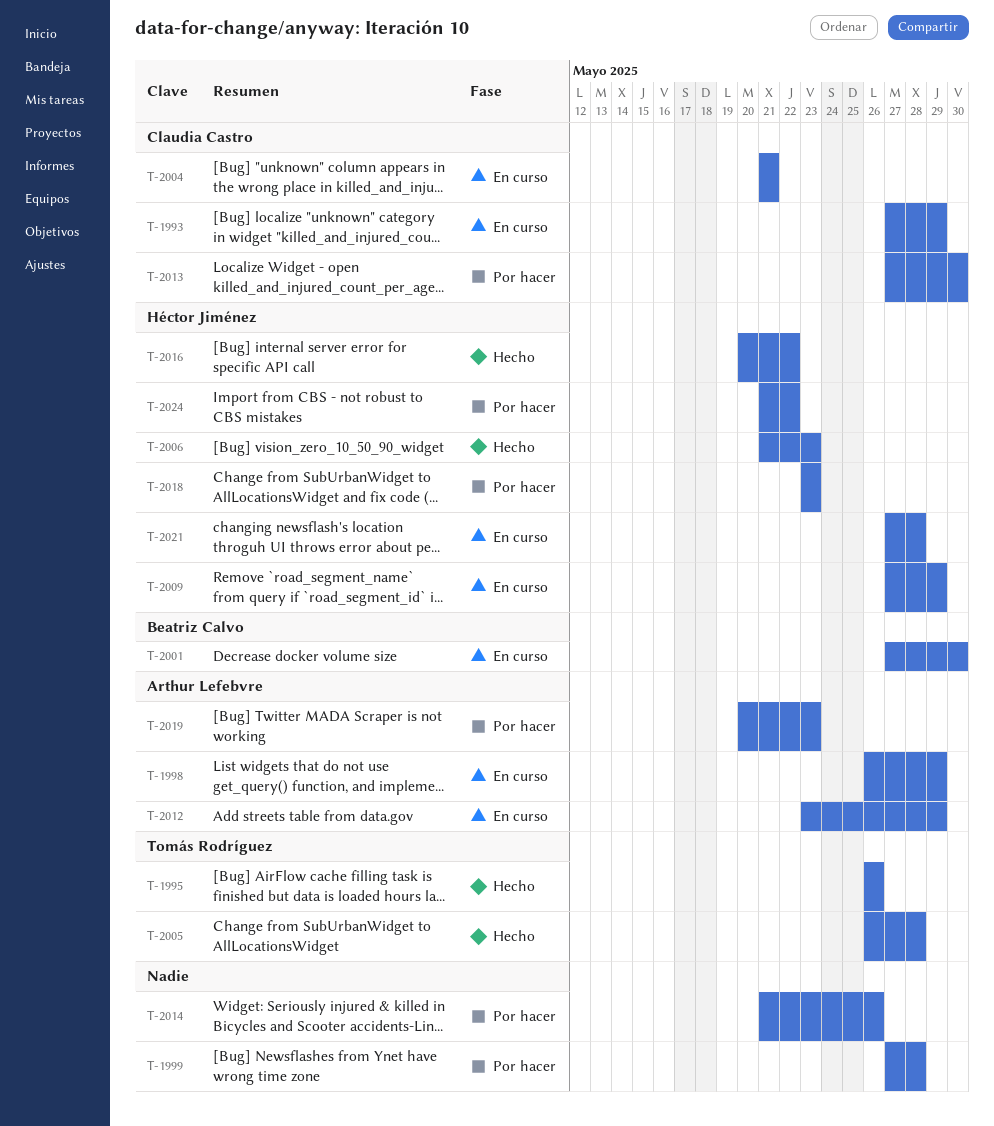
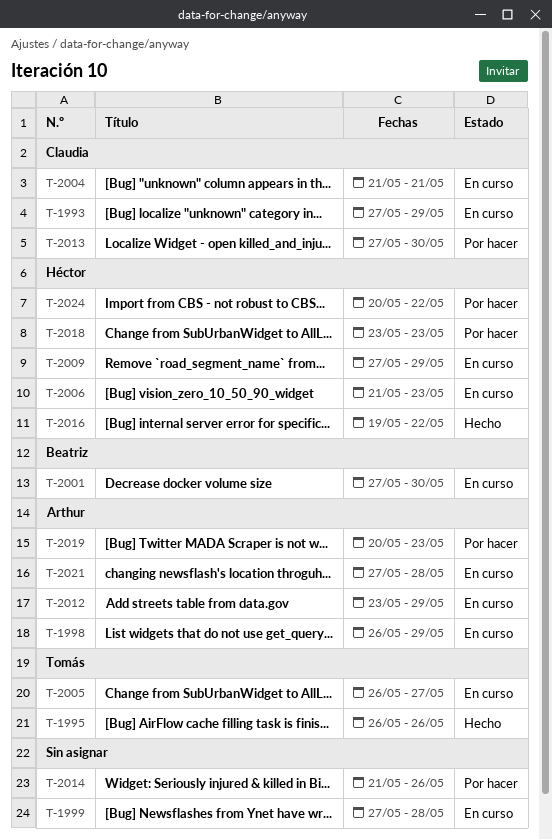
T-1999, status: Por hacer -> En curso
T-2005, status: Hecho -> En curso
T-2005, due: May 28 -> May 27
T-2006, status: Hecho -> En curso
T-2016, start: May 20 -> May 19
T-2021, owner: Héctor Jiménez -> Arthur Lefebvre
T-2024, start: May 21 -> May 20

